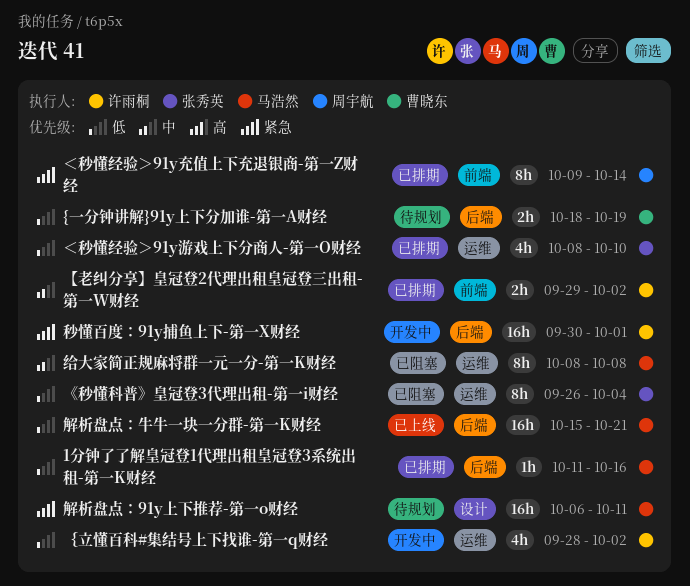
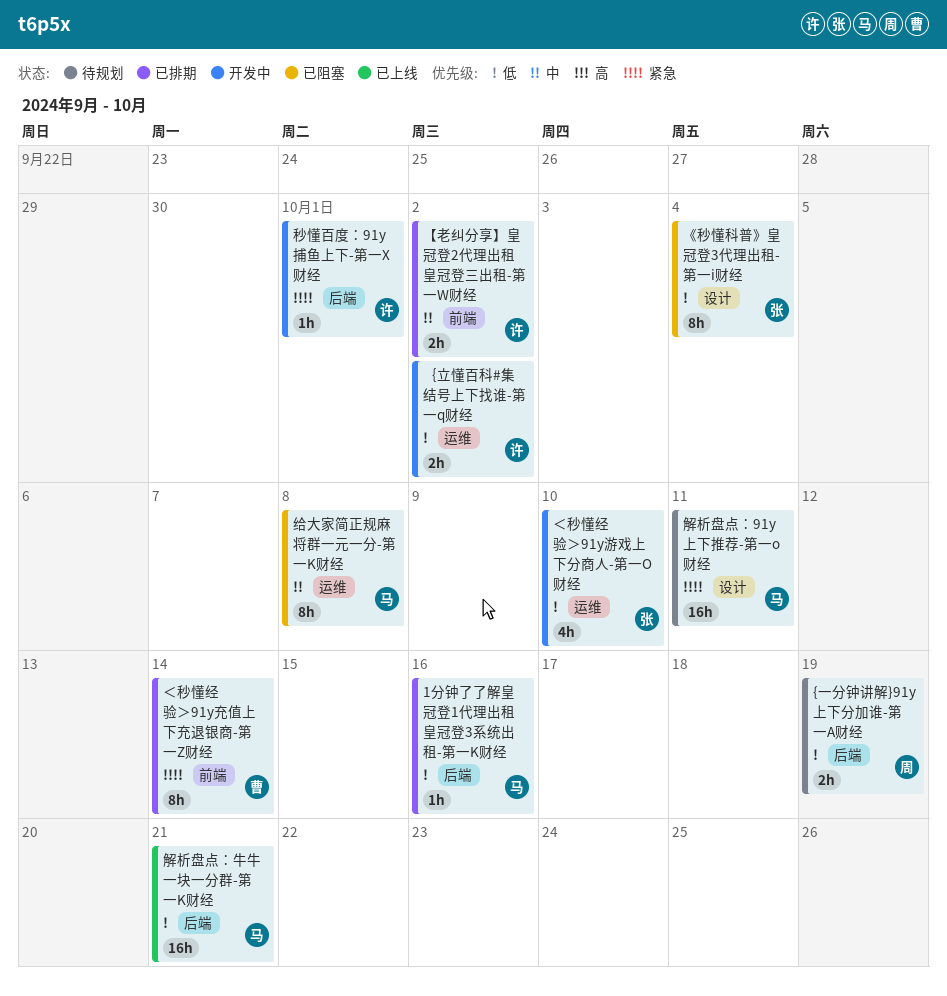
{一分钟讲解}91y上下分加谁-第一A财经, owner: 曹晓东 -> 周宇航
《秒懂科普》皇冠登3代理出租-第一i财经, label: 运维 -> 设计
秒懂百度：91y捕鱼上下-第一X财经, estimate: 16h -> 1h
＜秒懂经验＞91y充值上下充退银商-第一Z财经, owner: 周宇航 -> 曹晓东
＜秒懂经验＞91y游戏上下分商人-第一O财经, status: 已排期 -> 开发中
｛立懂百科#集结号上下找谁-第一q财经, estimate: 4h -> 2h

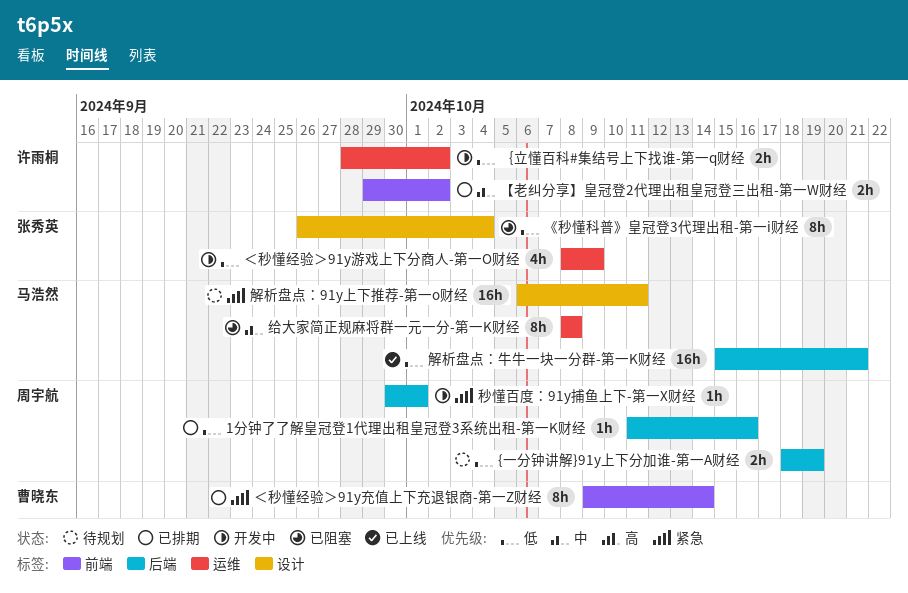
1分钟了了解皇冠登1代理出租皇冠登3系统出租-第一K财经, owner: 马浩然 -> 周宇航
秒懂百度：91y捕鱼上下-第一X财经, owner: 许雨桐 -> 周宇航
＜秒懂经验＞91y游戏上下分商人-第一O财经, due: Oct 10 -> Oct 9

